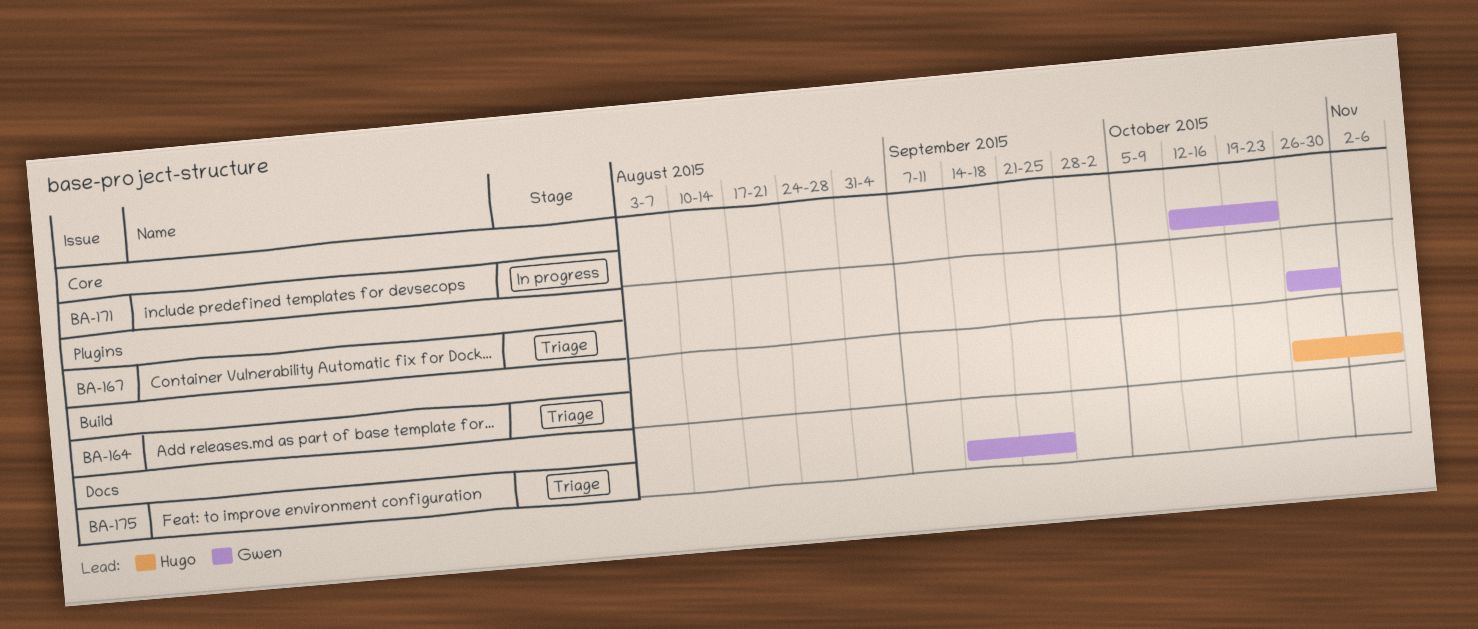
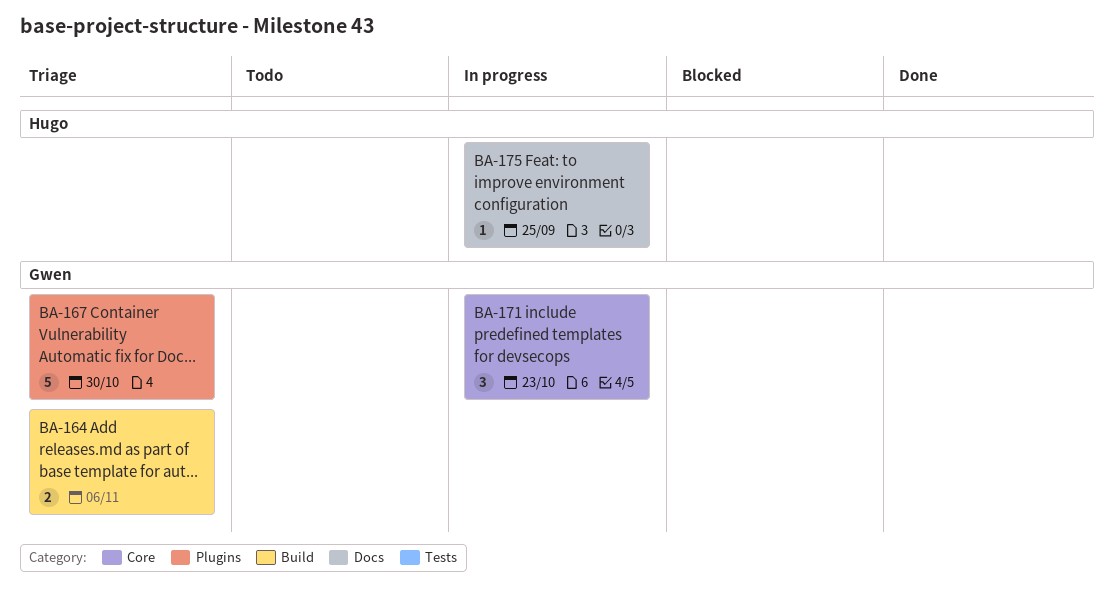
BA-164, owner: Hugo -> Gwen
BA-175, status: Triage -> In progress
BA-175, owner: Gwen -> Hugo

